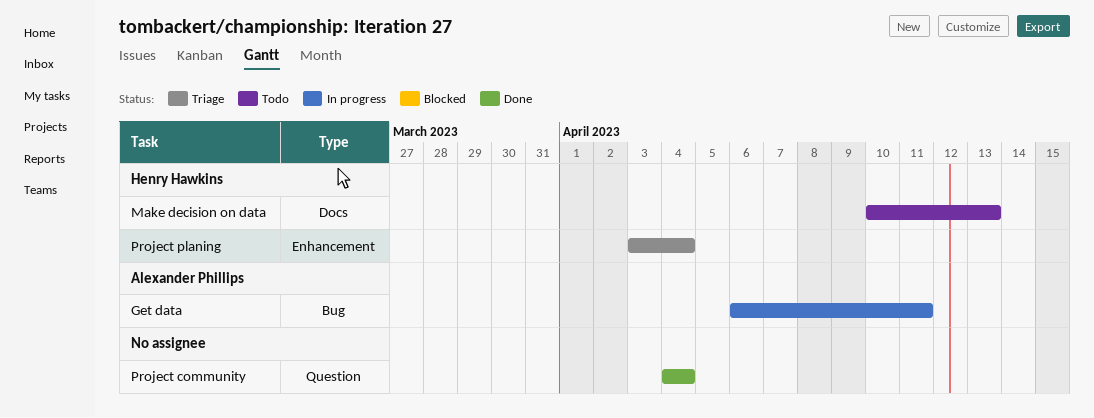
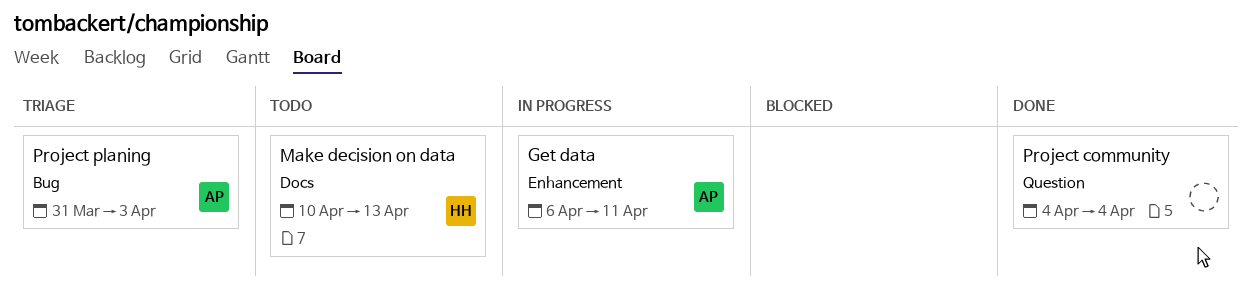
Get data, label: Bug -> Enhancement
Project planing, owner: Henry Hawkins -> Alexander Phillips
Project planing, label: Enhancement -> Bug
Project planing, start: Apr 3 -> Mar 31
Project planing, due: Apr 4 -> Apr 3

